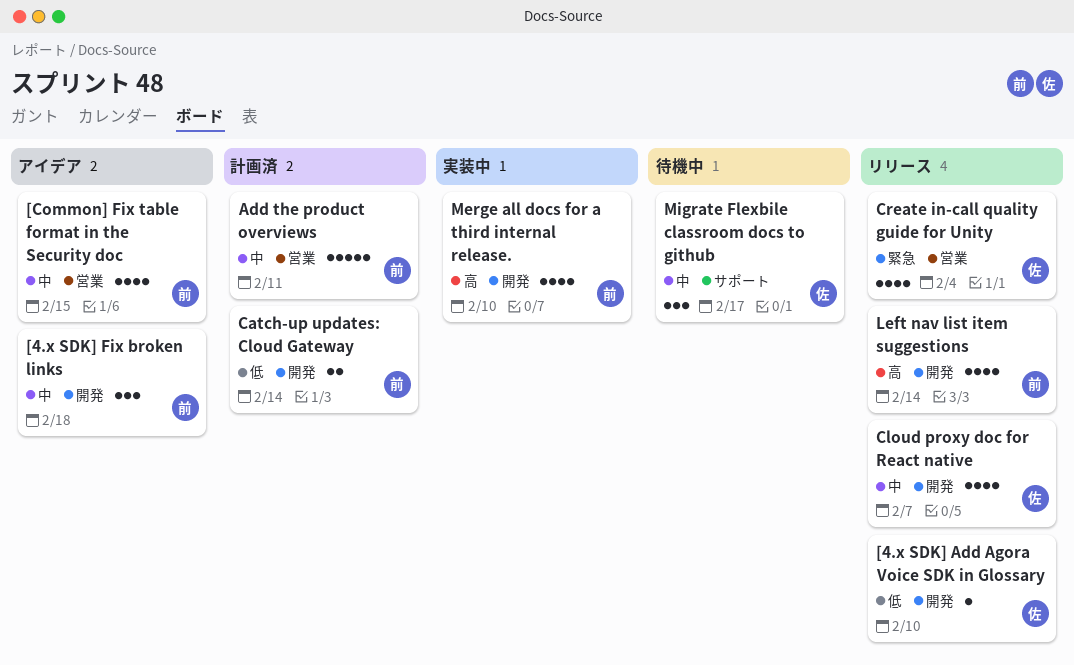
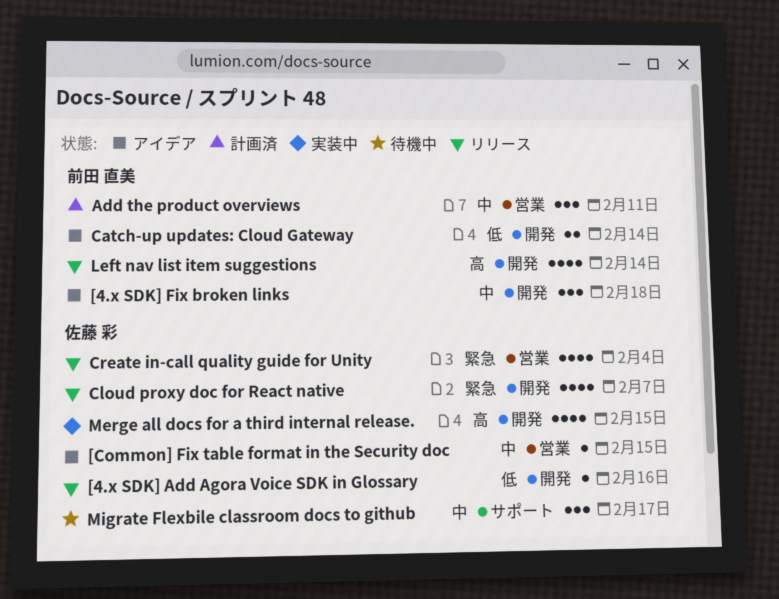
[4.x SDK] Add Agora Voice SDK in Glossary, due: Feb 10 -> Feb 16
[Common] Fix table format in the Security doc, owner: 前田 直美 -> 佐藤 彩
[Common] Fix table format in the Security doc, estimate: 4 -> 1
Add the product overviews, estimate: 5 -> 3
Catch-up updates: Cloud Gateway, status: 計画済 -> アイデア
Cloud proxy doc for React native, priority: 中 -> 緊急
Merge all docs for a third internal release., owner: 前田 直美 -> 佐藤 彩
Merge all docs for a third internal release., due: Feb 10 -> Feb 15

